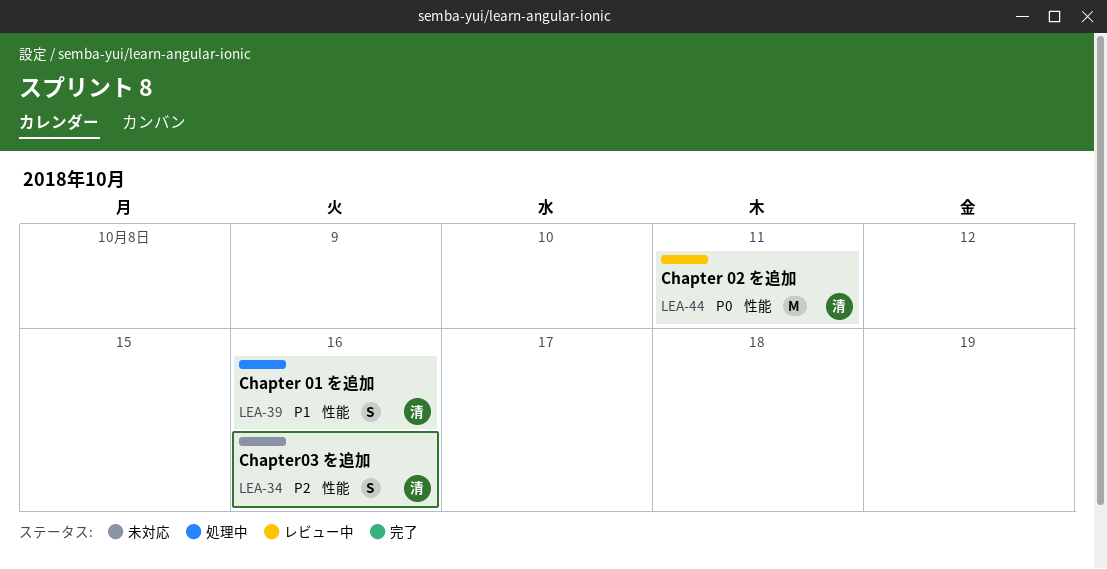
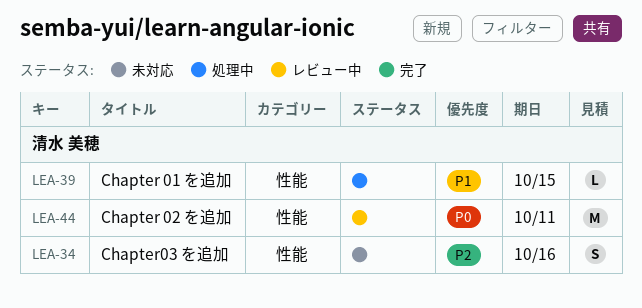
LEA-39, estimate: S -> L
LEA-39, due: Oct 16 -> Oct 15

